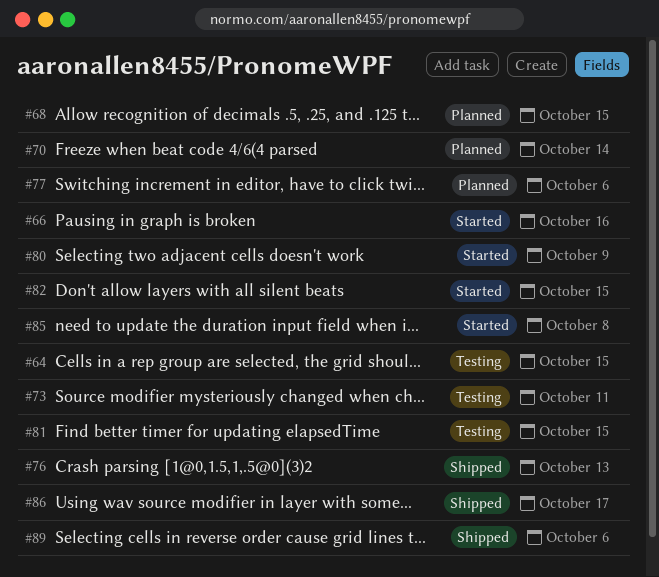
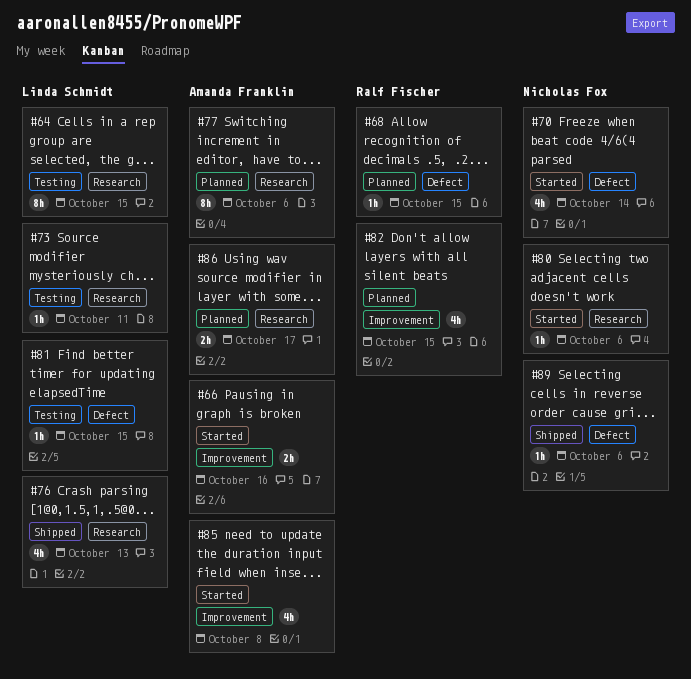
#70, status: Planned -> Started
#80, due: Oct 9 -> Oct 6
#82, status: Started -> Planned
#86, status: Shipped -> Planned

